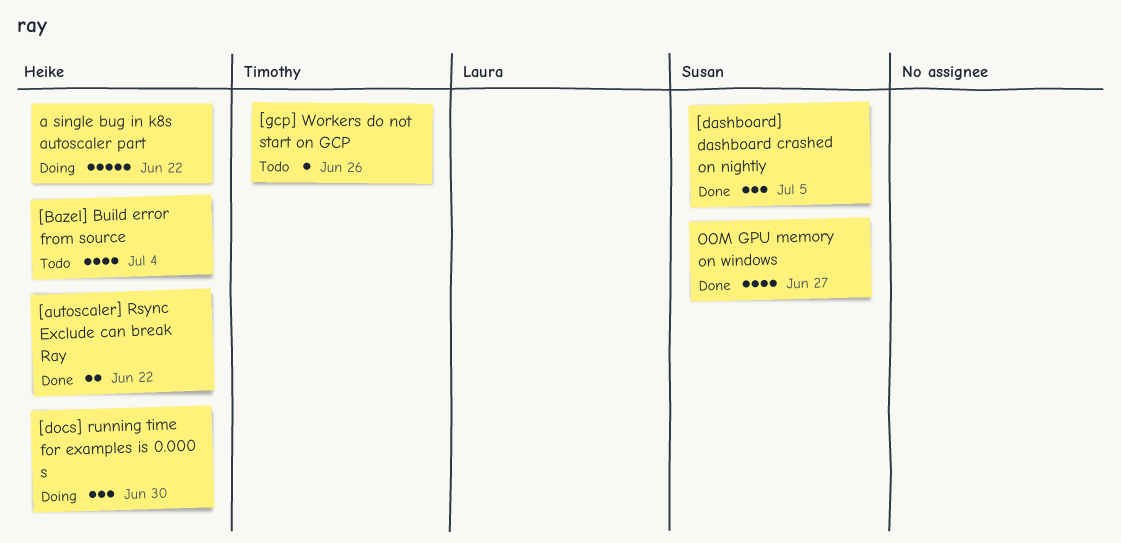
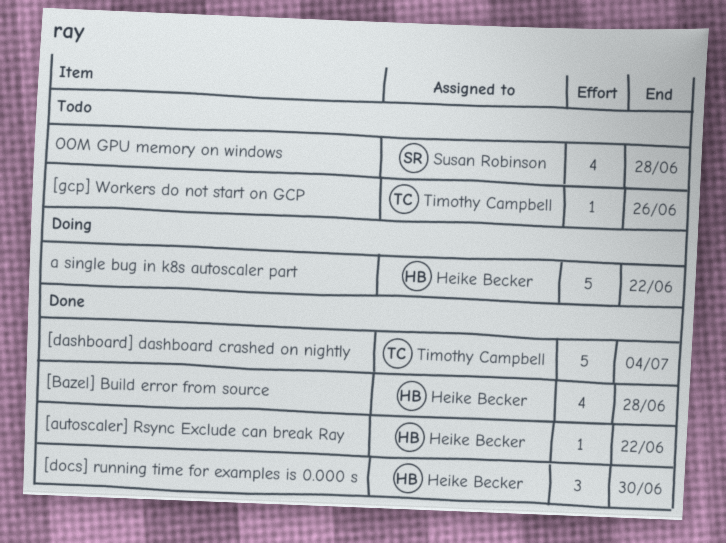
[autoscaler] Rsync Exclude can break Ray, estimate: 2 -> 1
[Bazel] Build error from source, status: Todo -> Done
[Bazel] Build error from source, due: Jul 4 -> Jun 28
[dashboard] dashboard crashed on nightly, owner: Susan Robinson -> Timothy Campbell
[dashboard] dashboard crashed on nightly, estimate: 3 -> 5
[dashboard] dashboard crashed on nightly, due: Jul 5 -> Jul 4
[docs] running time for examples is 0.000 s, status: Doing -> Done
OOM GPU memory on windows, status: Done -> Todo
OOM GPU memory on windows, due: Jun 27 -> Jun 28

